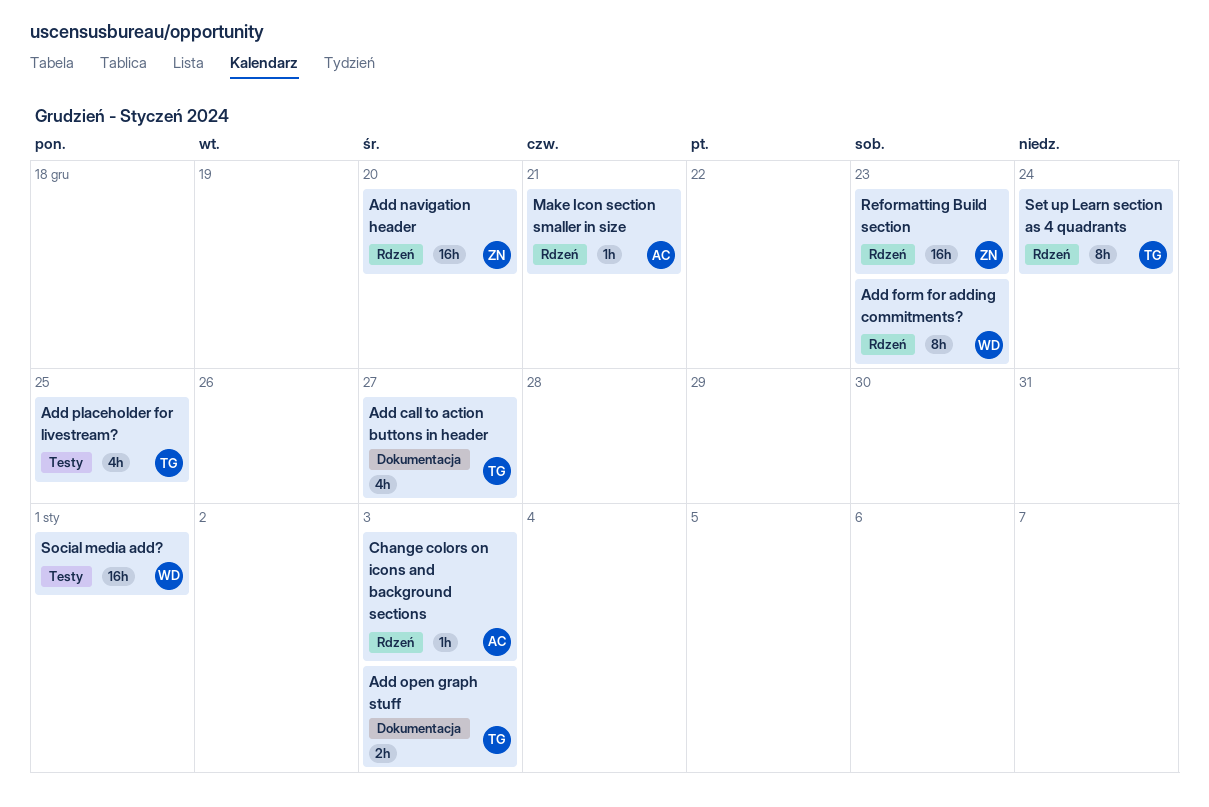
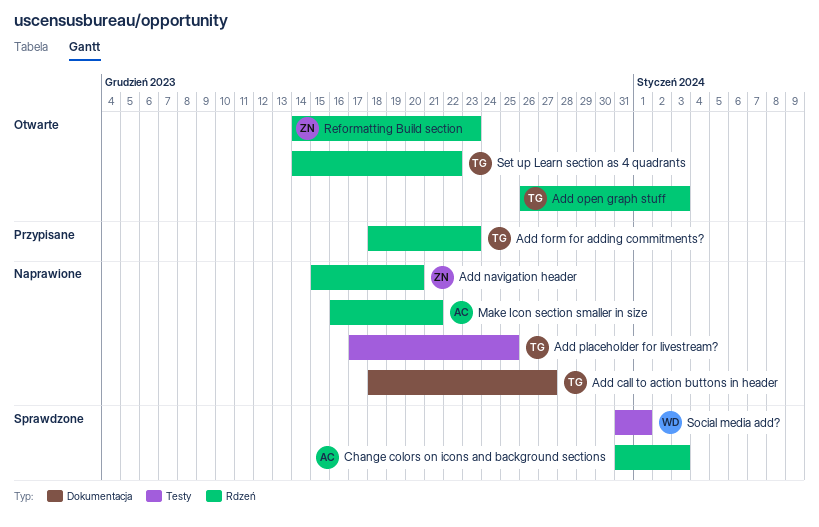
Add form for adding commitments?, owner: WD -> TG
Add open graph stuff, label: Dokumentacja -> Rdzeń
Set up Learn section as 4 quadrants, due: Dec 24 -> Dec 22

